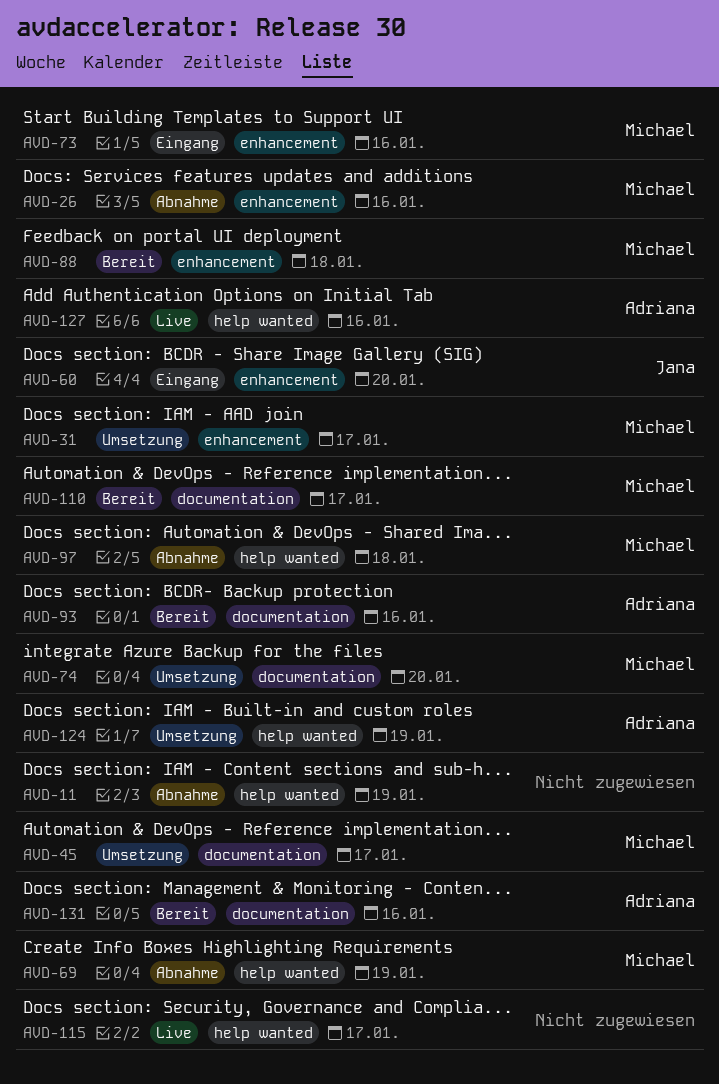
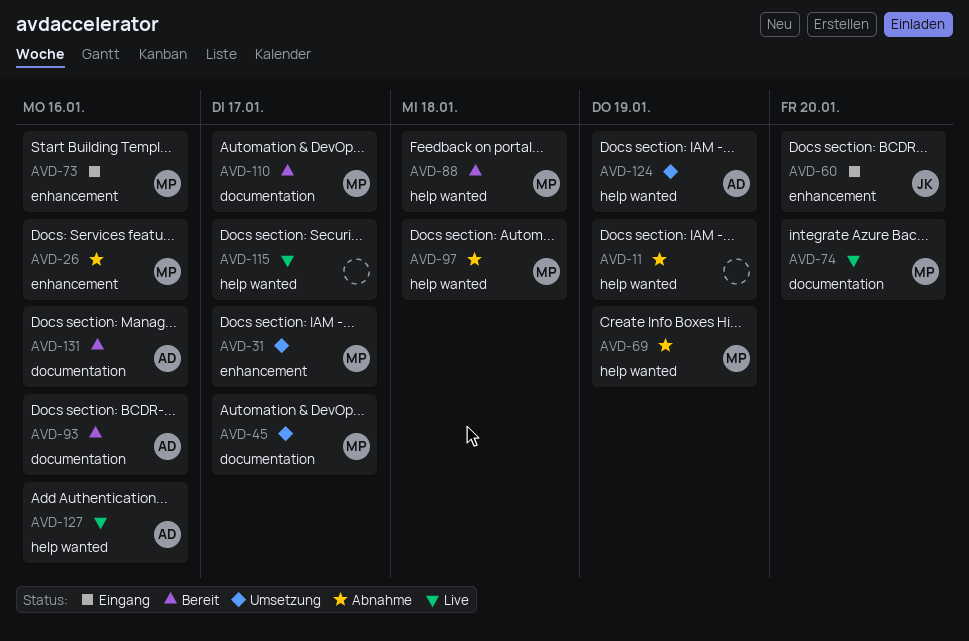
AVD-74, status: Umsetzung -> Live
AVD-88, label: enhancement -> help wanted

